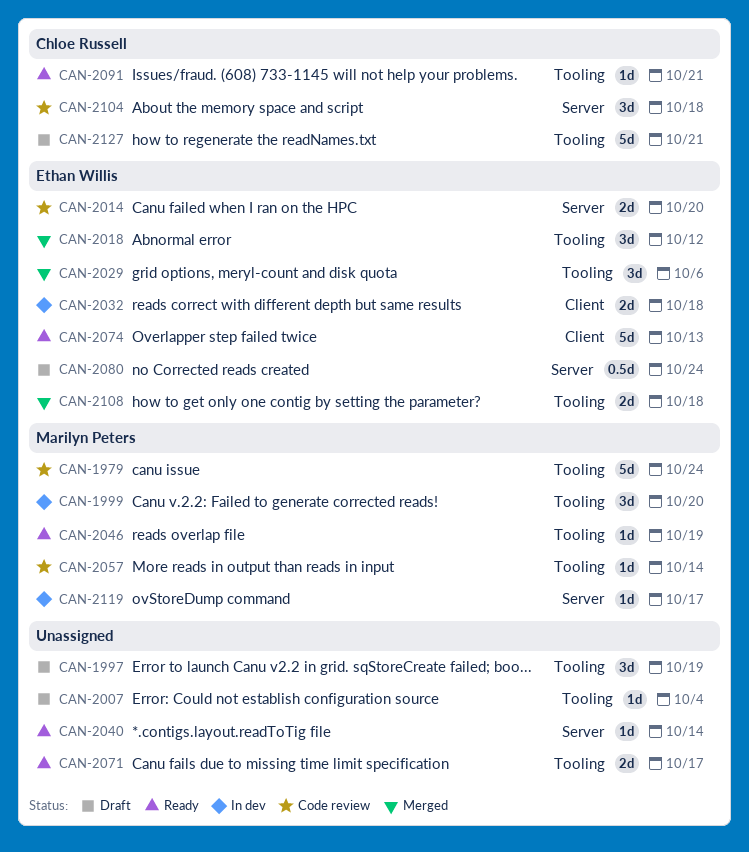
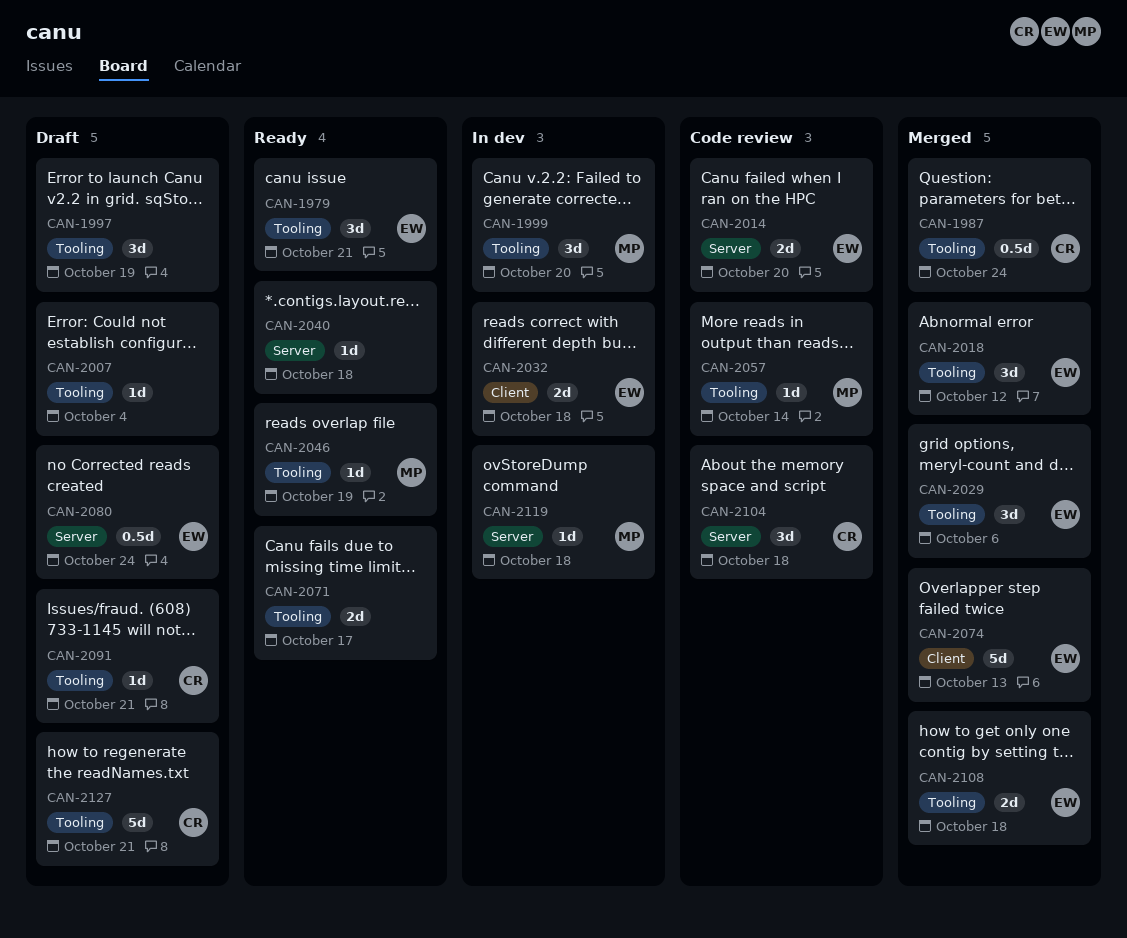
CAN-1979, status: Code review -> Ready
CAN-1979, owner: Marilyn Peters -> Ethan Willis
CAN-1979, estimate: 5d -> 3d
CAN-1979, due: Oct 24 -> Oct 21
CAN-1987: none -> present
CAN-2040, due: Oct 14 -> Oct 18
CAN-2074, status: Ready -> Merged
CAN-2091, status: Ready -> Draft
CAN-2119, due: Oct 17 -> Oct 18

